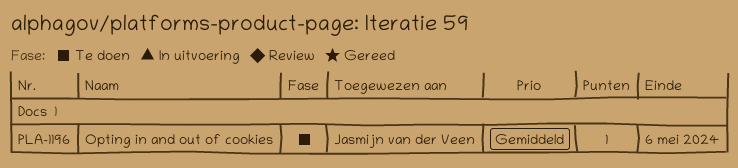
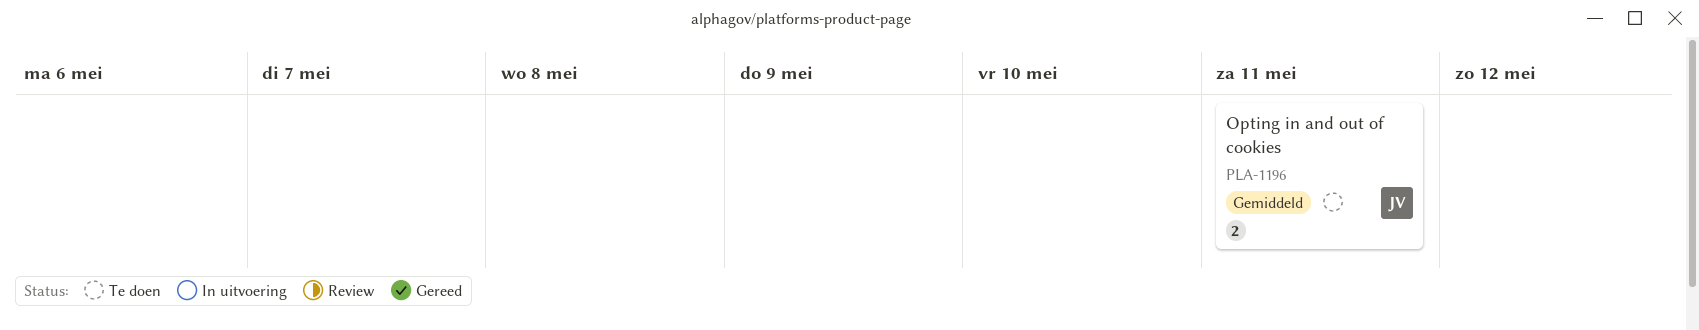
PLA-1196, estimate: 1 -> 2
PLA-1196, due: May 6 -> May 11

